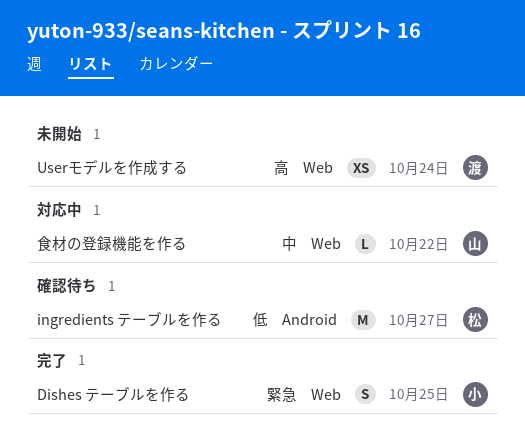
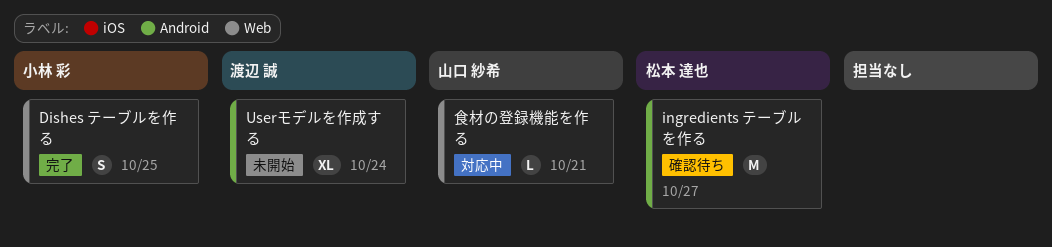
Userモデルを作成する, label: Web -> Android
Userモデルを作成する, estimate: XS -> XL
食材の登録機能を作る, due: Oct 22 -> Oct 21

